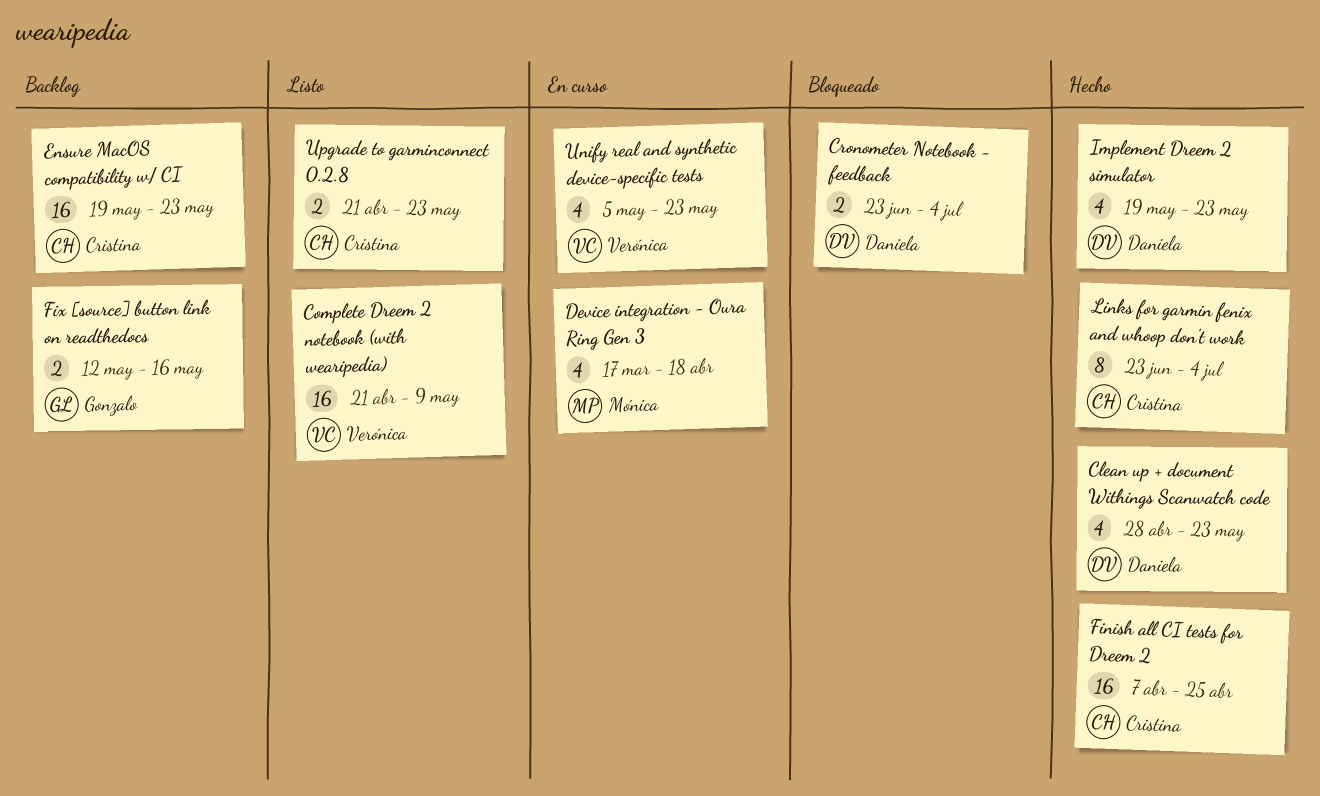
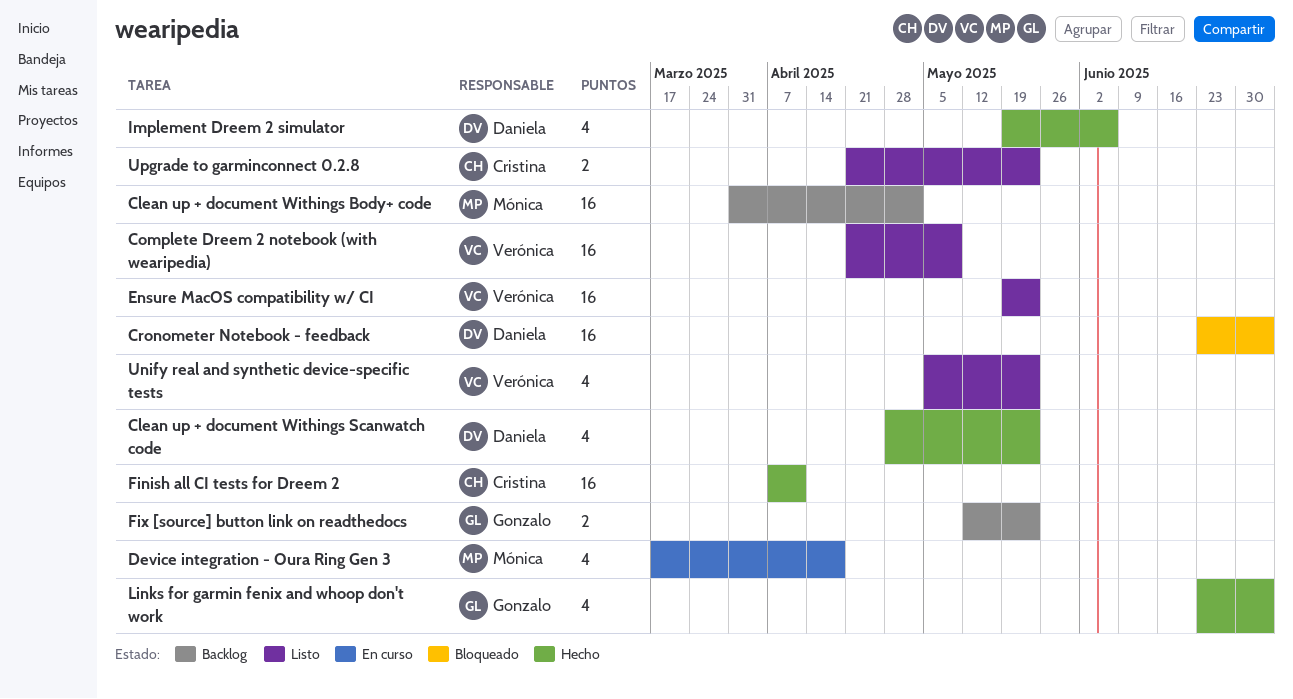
Clean up + document Withings Body+ code: none -> present
Cronometer Notebook - feedback, estimate: 2 -> 16
Ensure MacOS compatibility w/ CI, status: Backlog -> Listo
Ensure MacOS compatibility w/ CI, owner: Cristina -> Verónica
Finish all CI tests for Dreem 2, due: Apr 25 -> Apr 11
Fix [source] button link on readthedocs, due: May 16 -> May 23
Implement Dreem 2 simulator, due: May 23 -> Jun 6
Links for garmin fenix and whoop don't work, owner: Cristina -> Gonzalo
Links for garmin fenix and whoop don't work, estimate: 8 -> 4
Unify real and synthetic device-specific tests, status: En curso -> Listo

